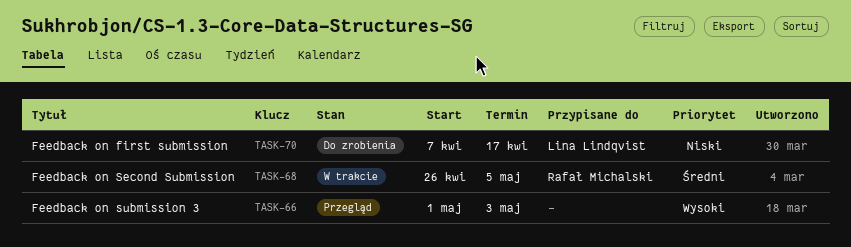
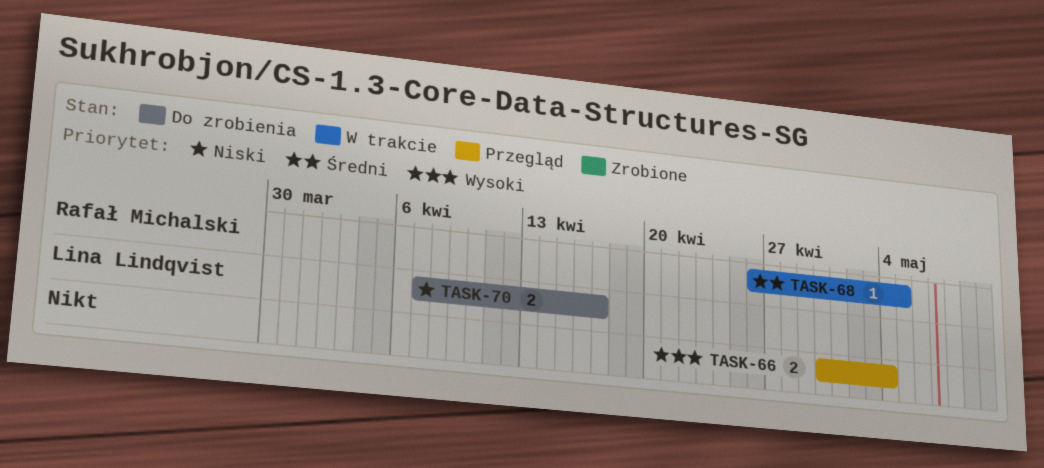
TASK-66, start: May 1 -> Apr 30
TASK-66, due: May 3 -> May 4

